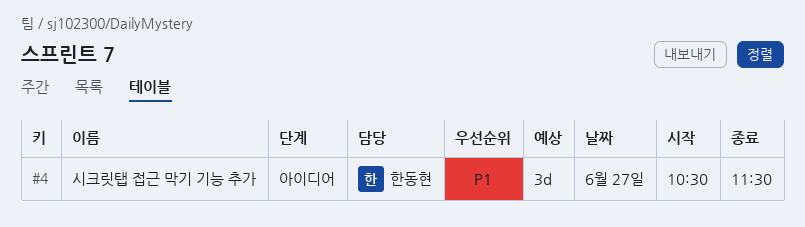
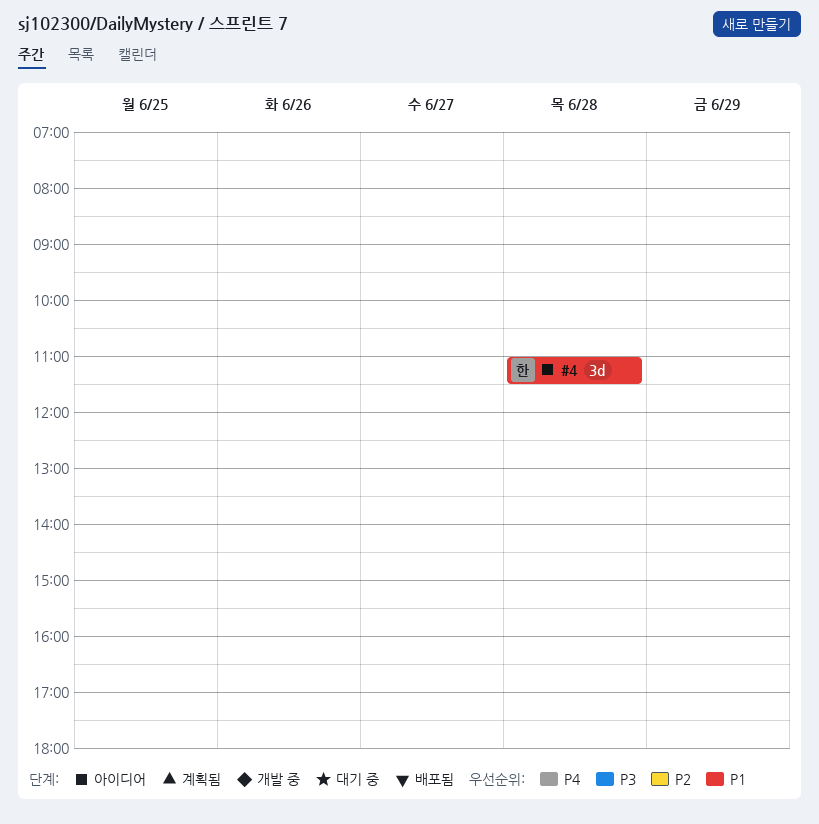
#4, day: Jun 27 -> Jun 28
#4, begins: 10:30 -> 11:00

